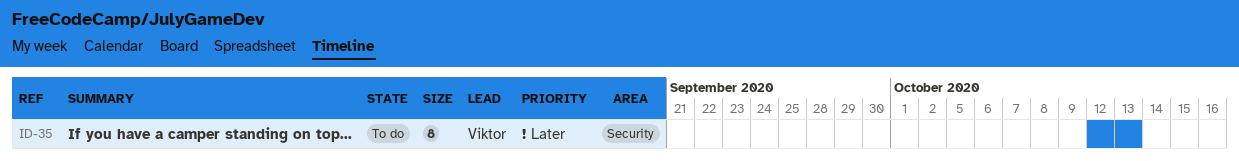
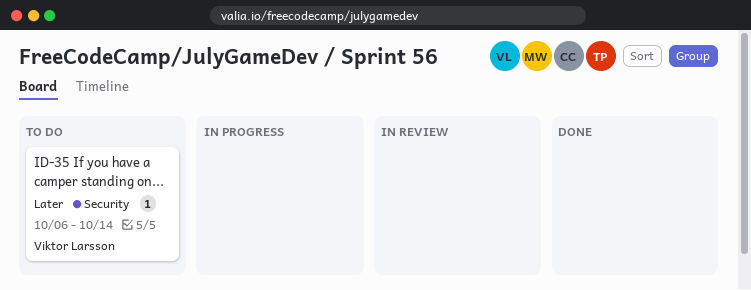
ID-35, estimate: 8 -> 1
ID-35, start: Oct 12 -> Oct 6
ID-35, due: Oct 13 -> Oct 14

